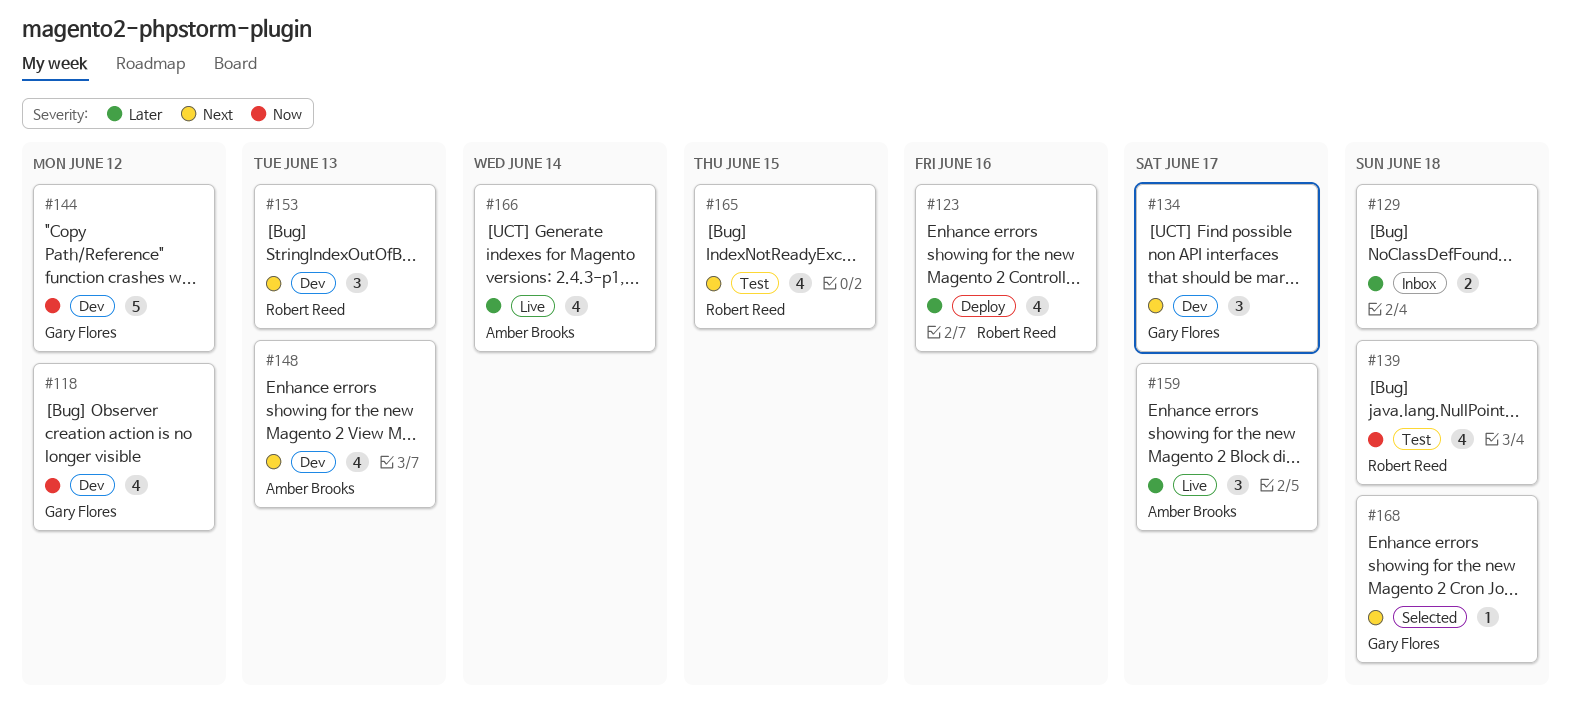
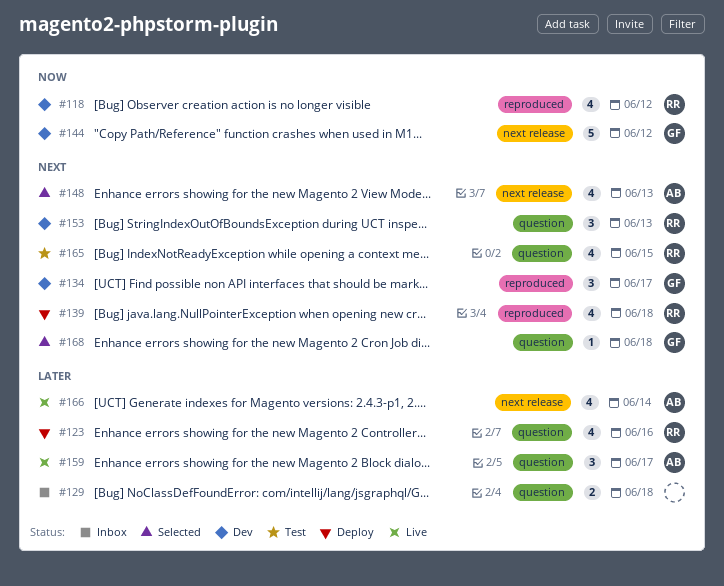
#118, owner: Gary Flores -> Robert Reed
#139, status: Test -> Deploy
#139, priority: Now -> Next
#148, status: Dev -> Selected

